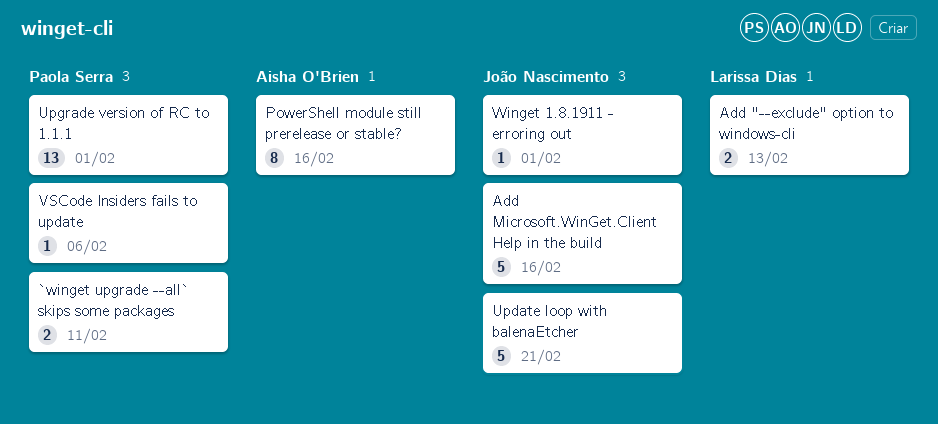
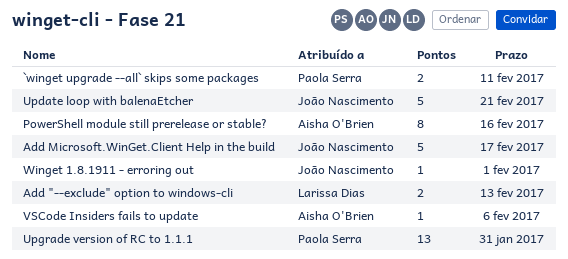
Add Microsoft.WinGet.Client Help in the build, due: Feb 16 -> Feb 17
Upgrade version of RC to 1.1.1, due: Feb 1 -> Jan 31
VSCode Insiders fails to update, owner: Paola Serra -> Aisha O'Brien

